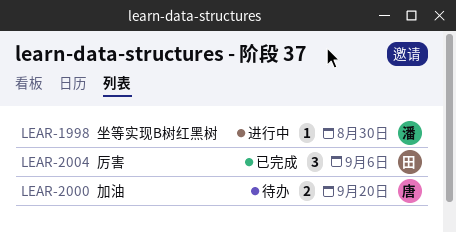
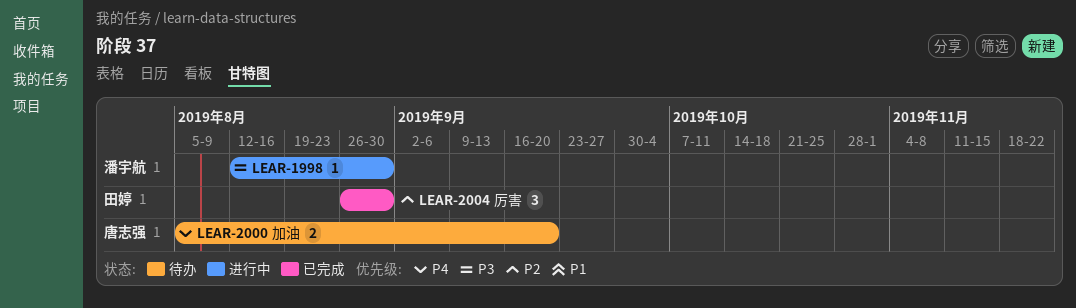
LEAR-2004, due: Sep 6 -> Aug 30

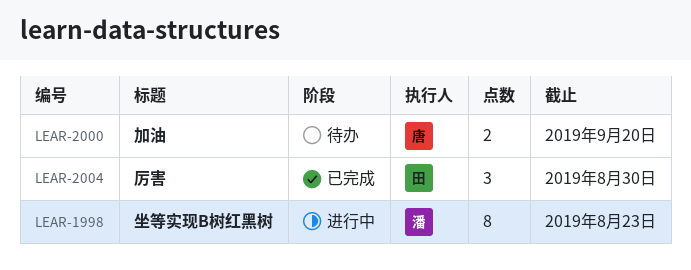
LEAR-1998, estimate: 1 -> 8
LEAR-1998, due: Aug 30 -> Aug 23

